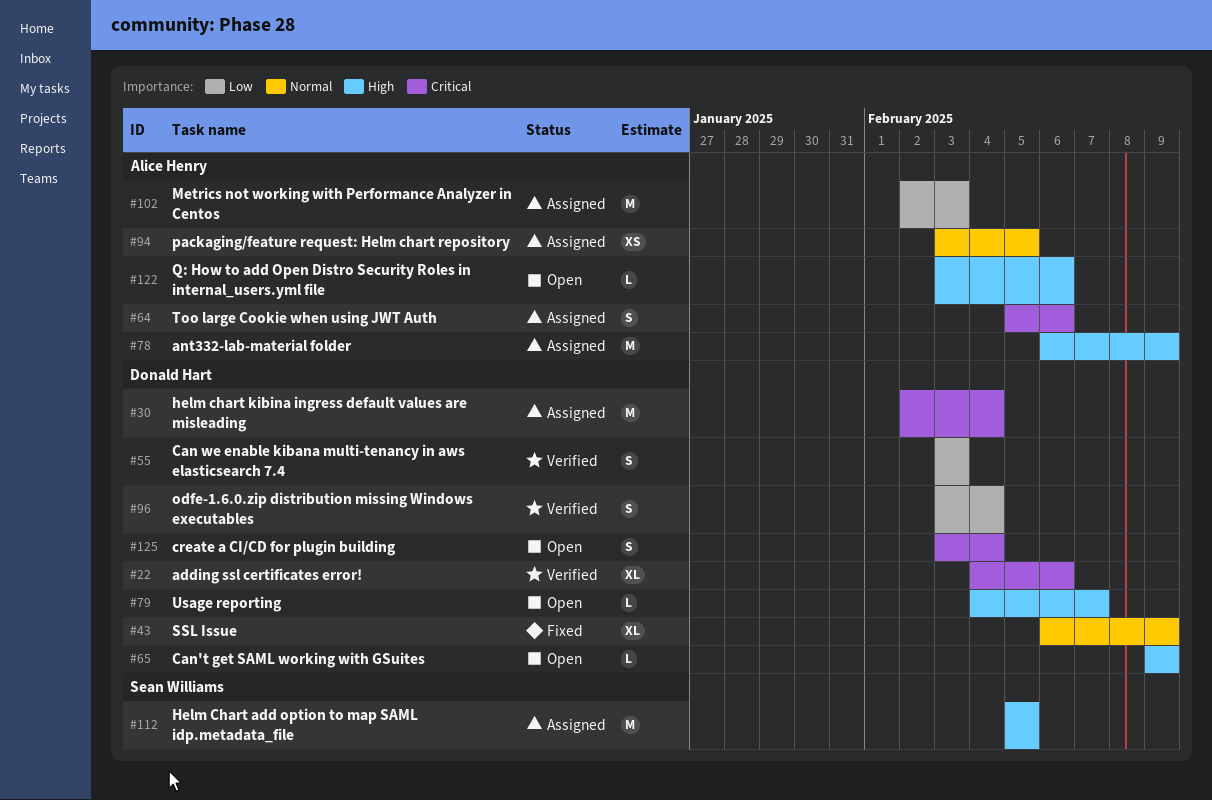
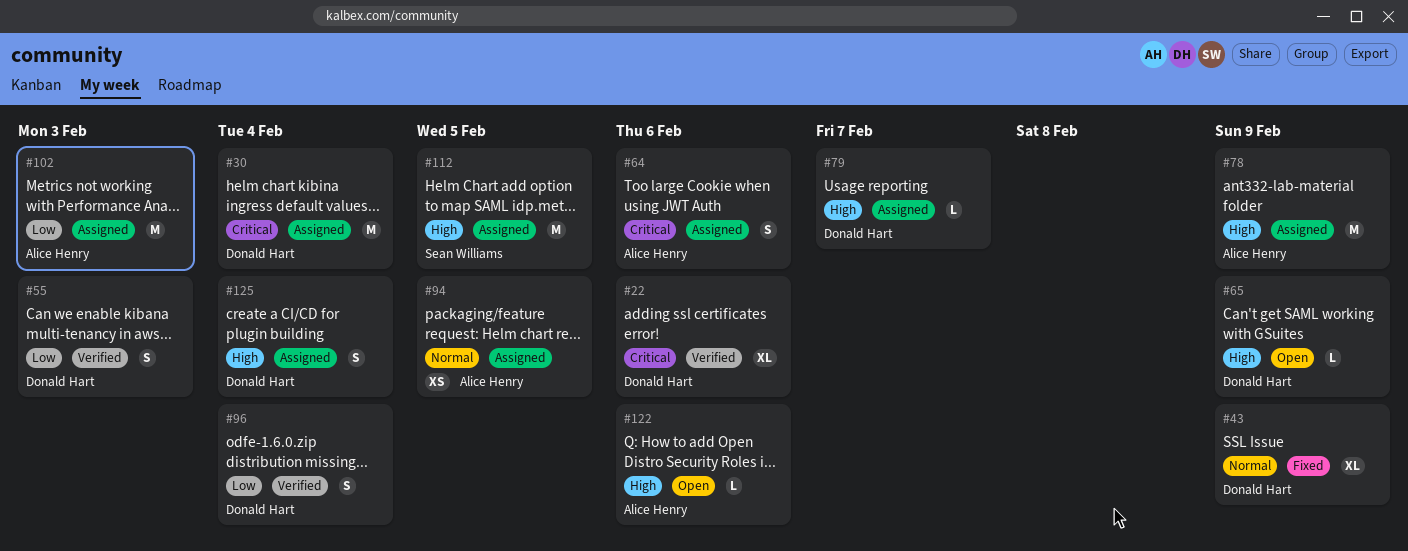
#79, status: Open -> Assigned
#125, status: Open -> Assigned
#125, priority: Critical -> High

